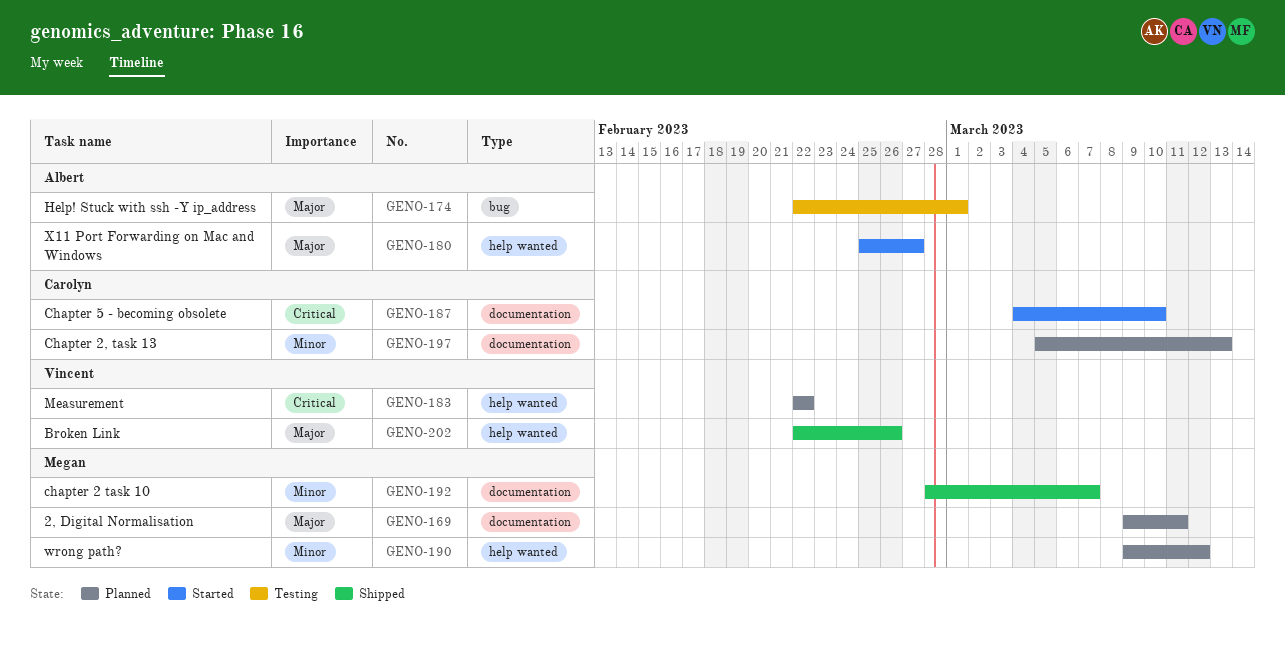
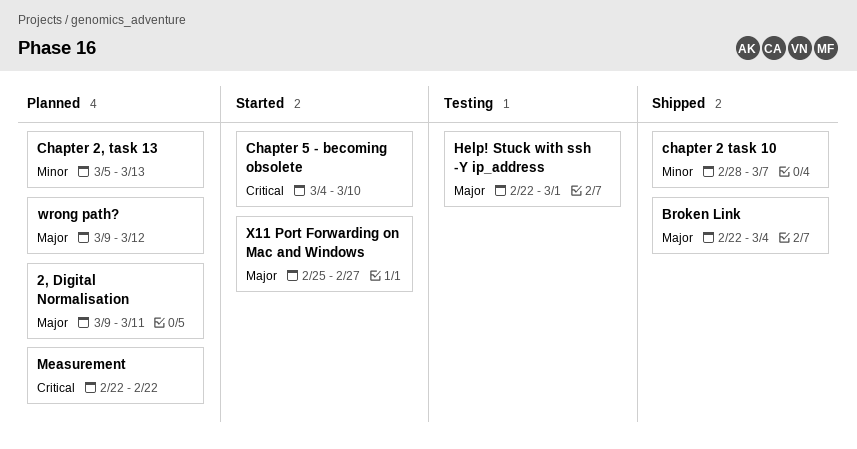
Broken Link, due: Feb 26 -> Mar 4
wrong path?, priority: Minor -> Major

